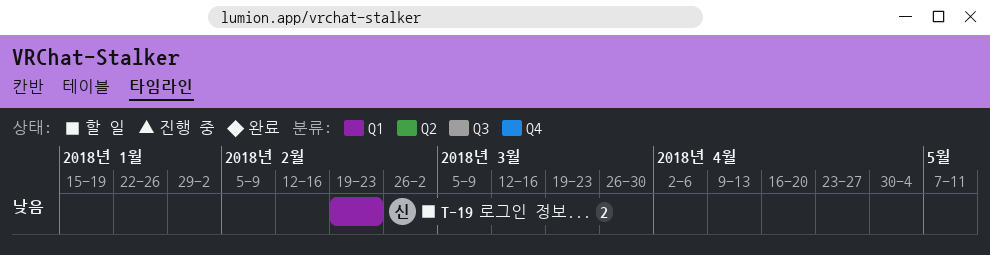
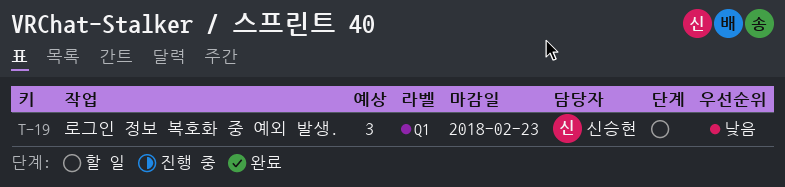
T-19, estimate: 2 -> 3

